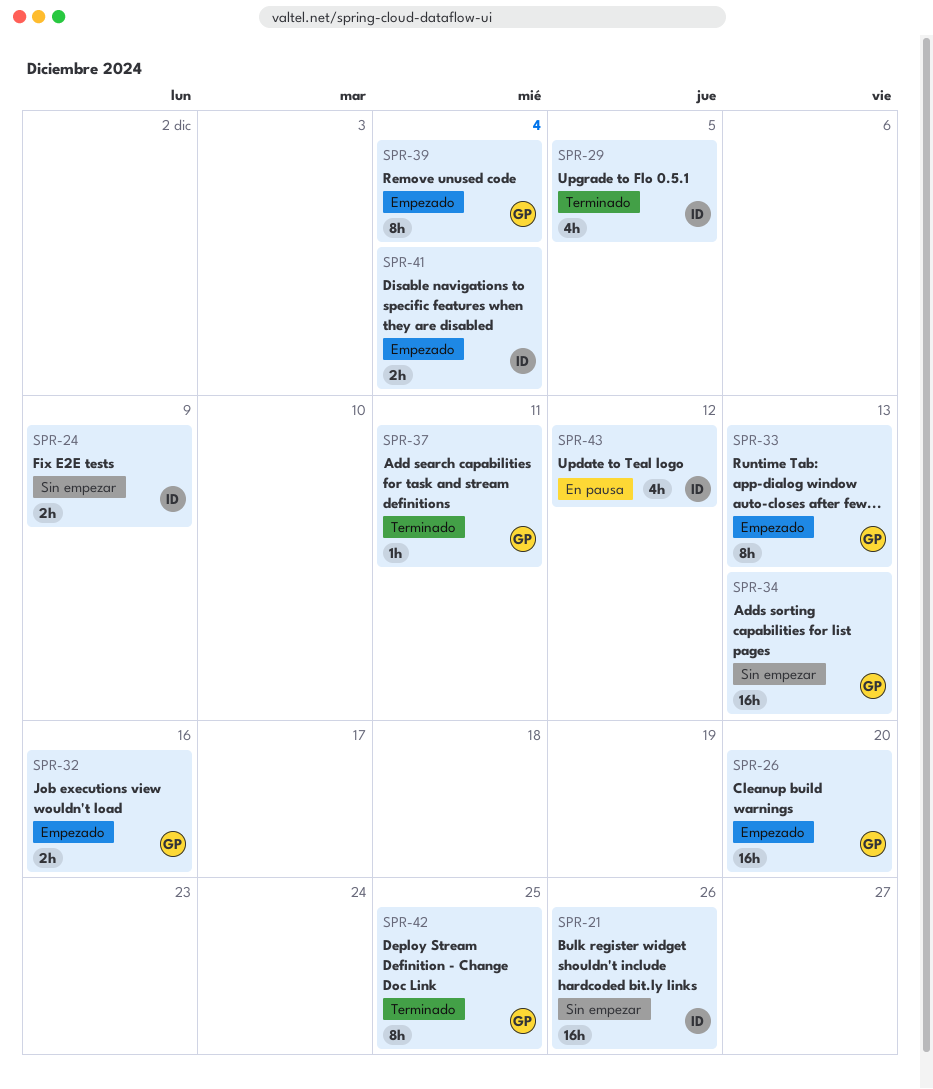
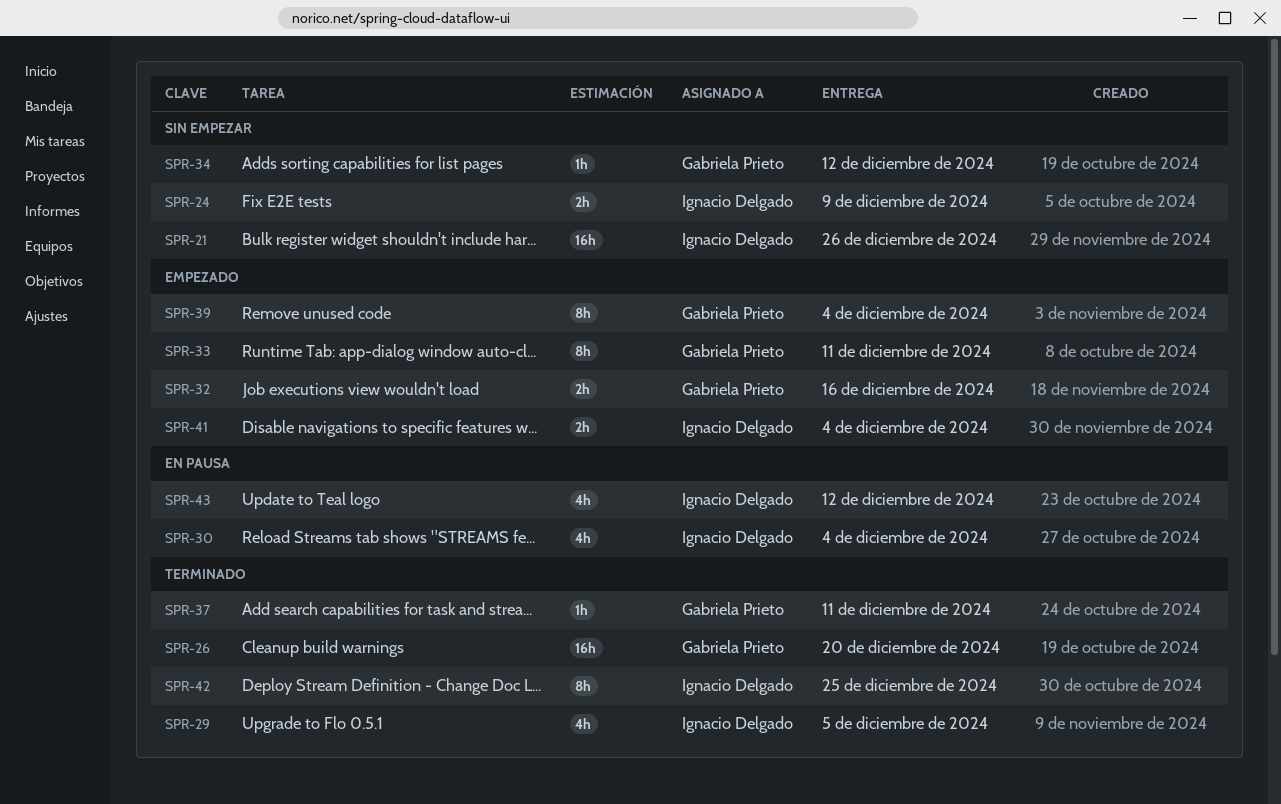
SPR-26, status: Empezado -> Terminado
SPR-30: none -> present
SPR-33, due: Dec 13 -> Dec 11
SPR-34, estimate: 16h -> 1h
SPR-34, due: Dec 13 -> Dec 12
SPR-42, owner: Gabriela Prieto -> Ignacio Delgado

